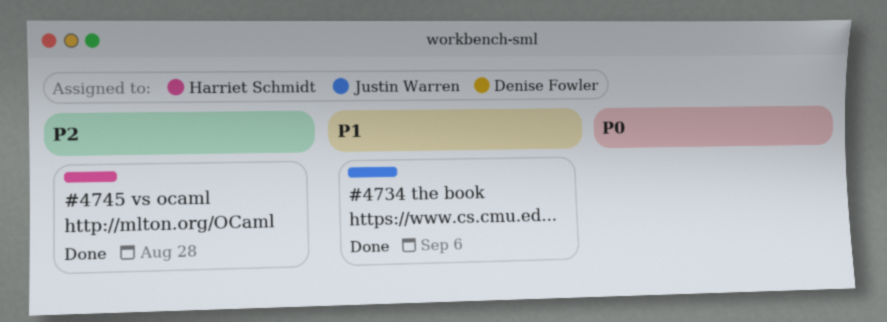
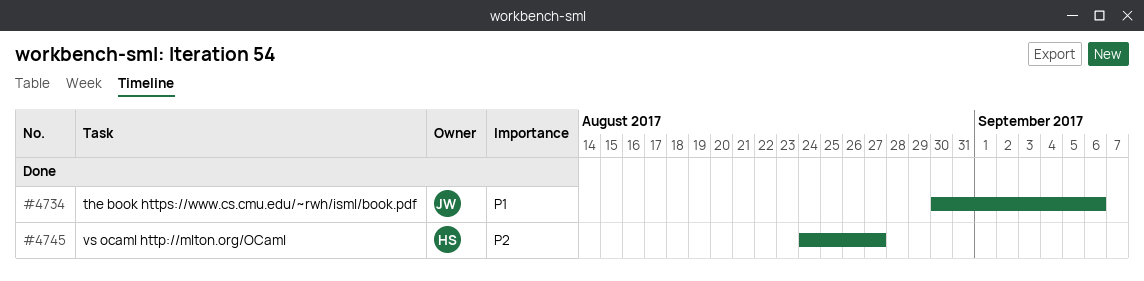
#4745, due: Aug 28 -> Aug 27

